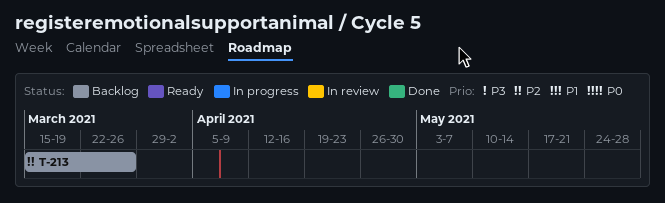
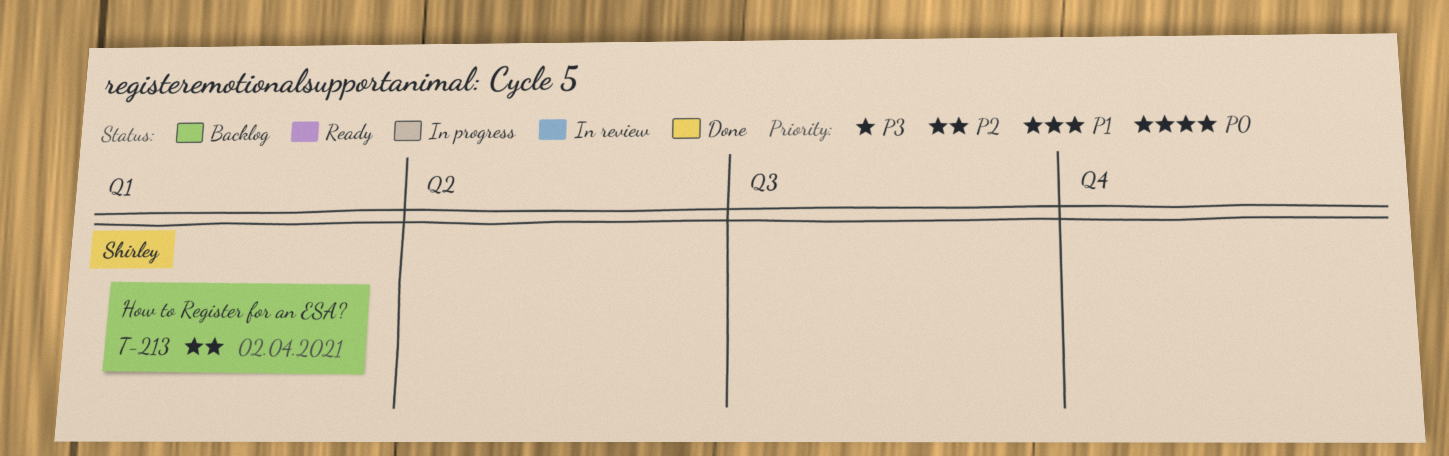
T-213, due: Mar 26 -> Apr 2

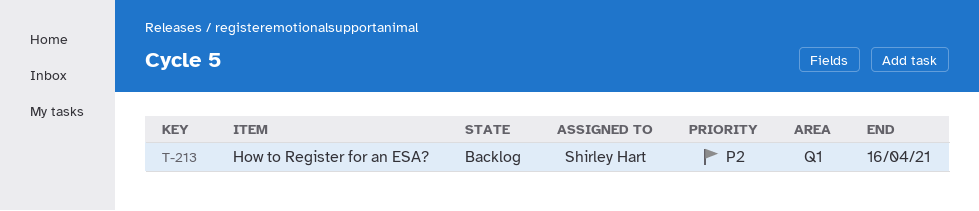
T-213, due: Apr 2 -> Apr 16

